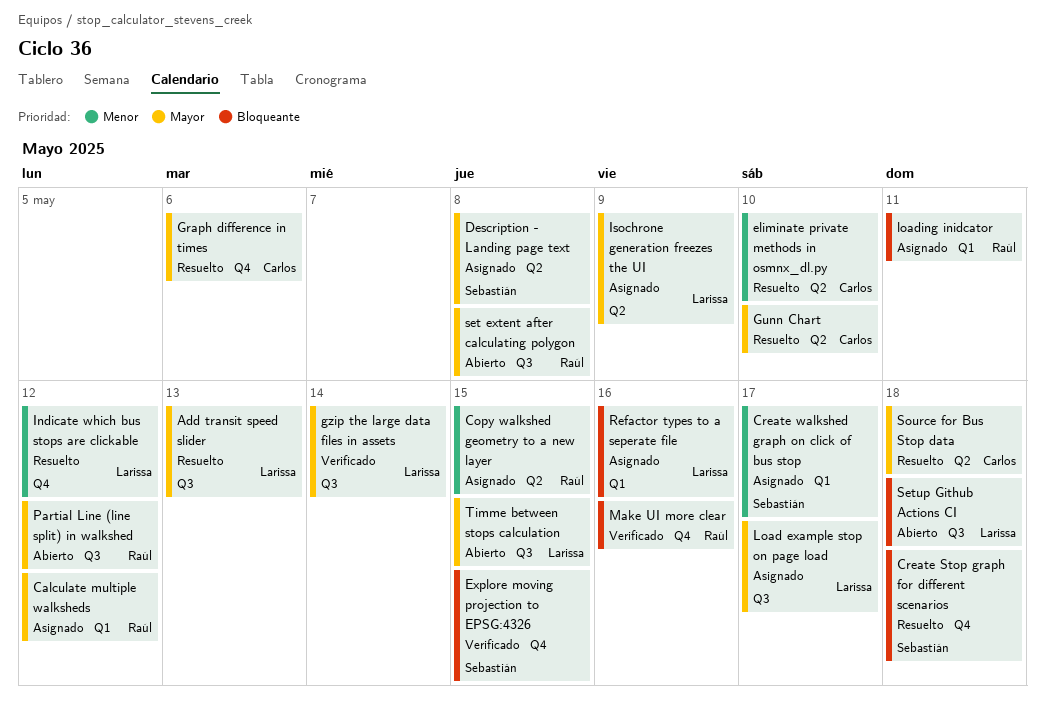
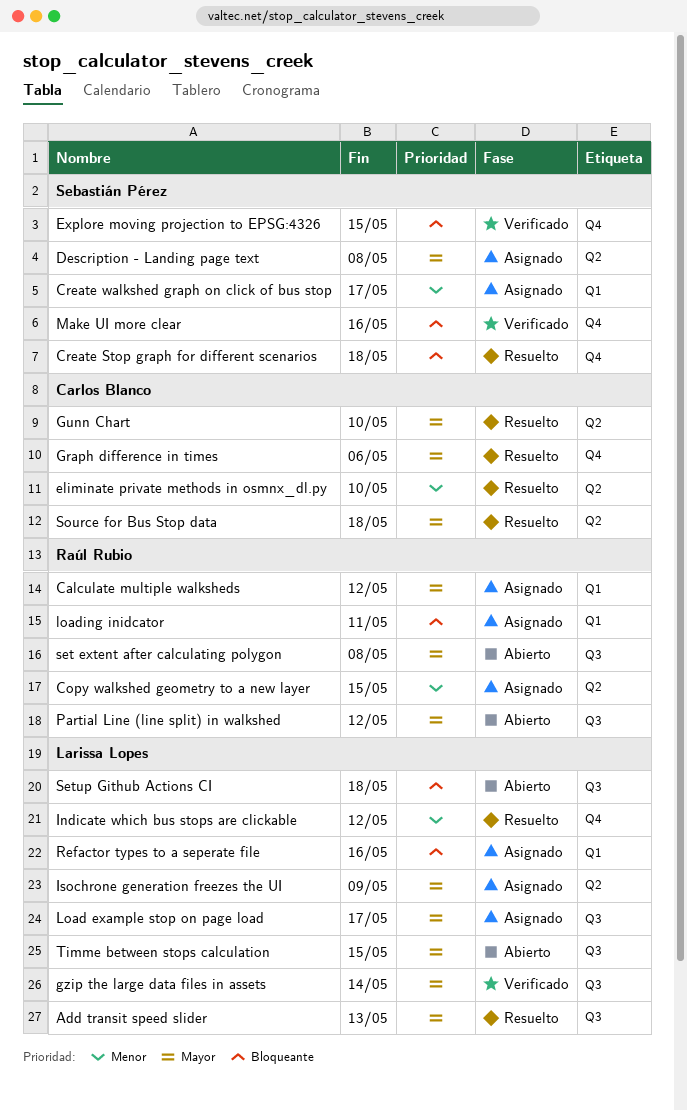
Make UI more clear, owner: Raúl Rubio -> Sebastián Pérez

